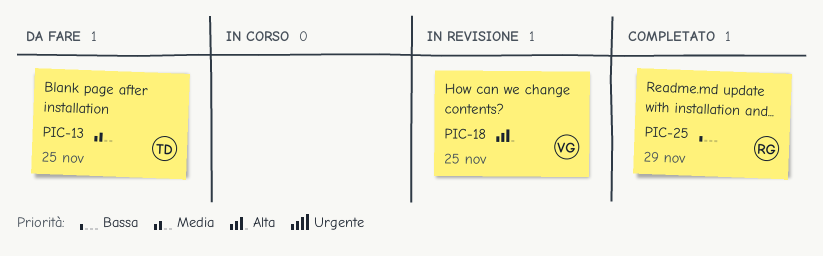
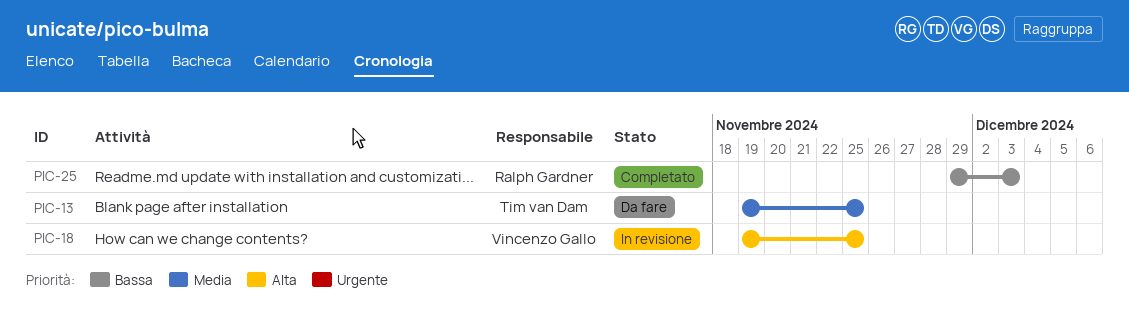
PIC-25, due: Nov 29 -> Dec 3

